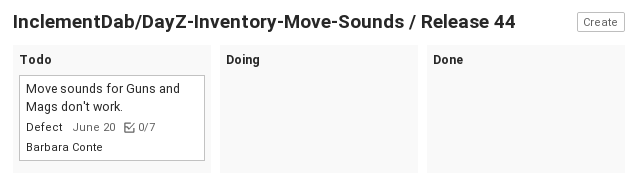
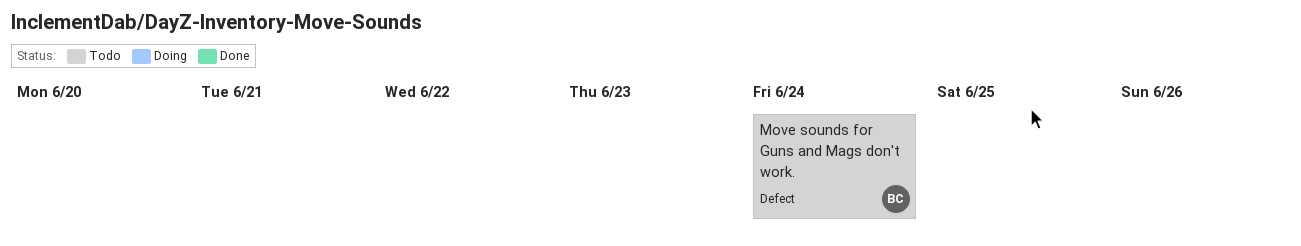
Move sounds for Guns and Mags don't work., due: Jun 20 -> Jun 24

